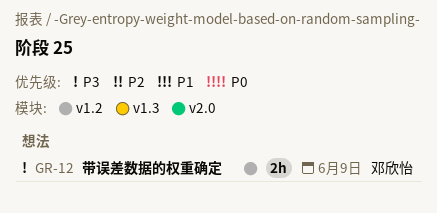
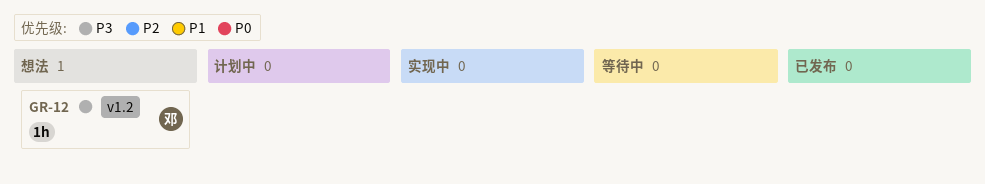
GR-12, estimate: 2h -> 1h

